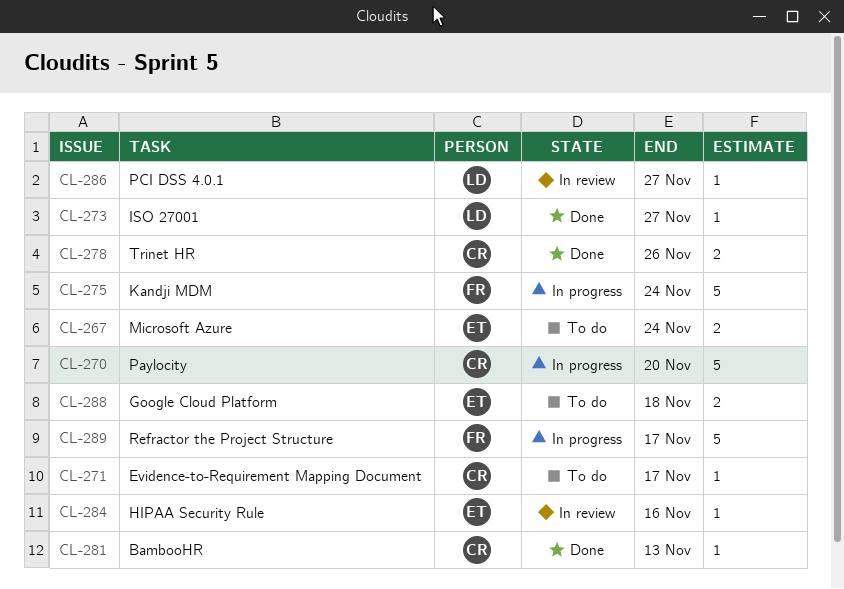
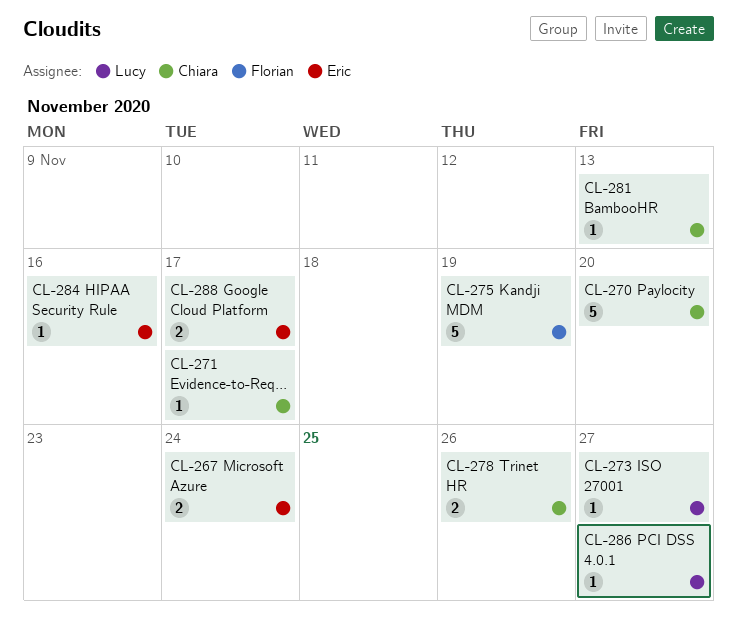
CL-275, due: Nov 24 -> Nov 19
CL-288, due: Nov 18 -> Nov 17
CL-289: present -> none

